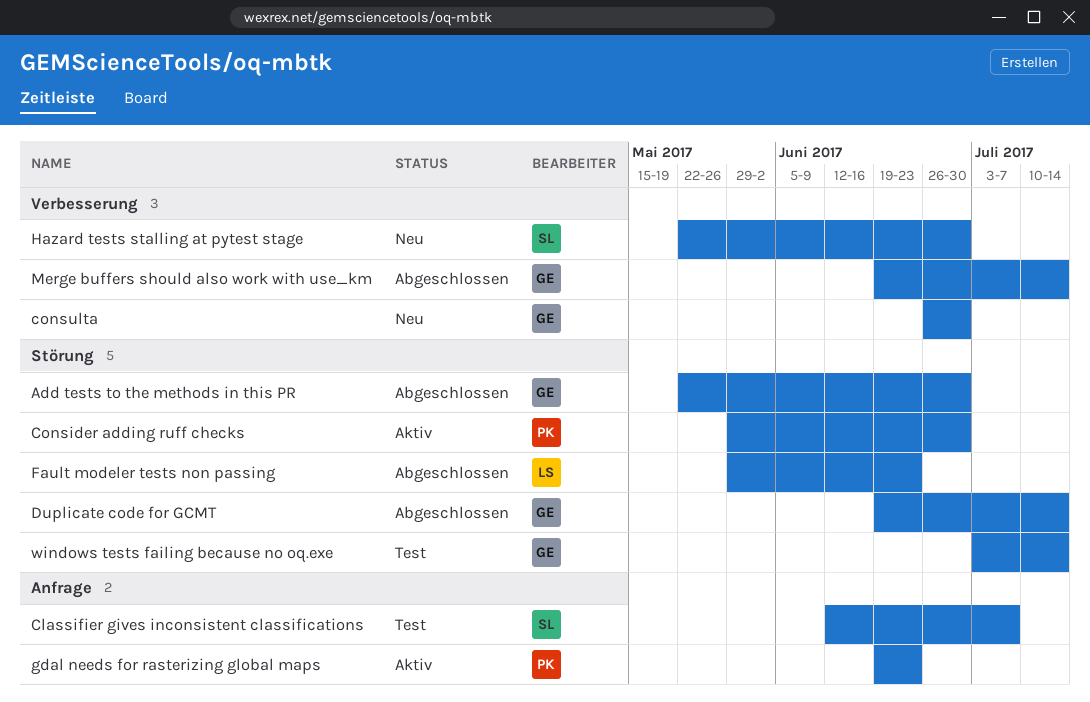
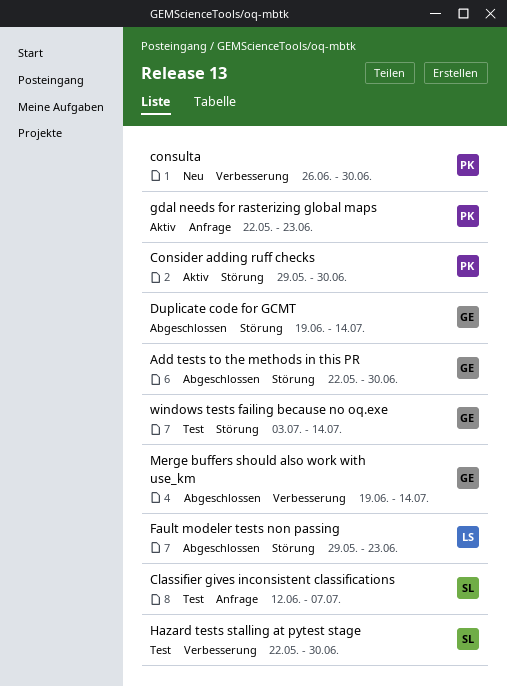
consulta, owner: GE -> PK
gdal needs for rasterizing global maps, start: Jun 19 -> May 22
Hazard tests stalling at pytest stage, status: Neu -> Test

